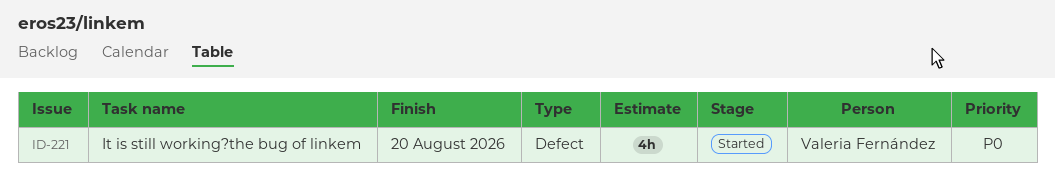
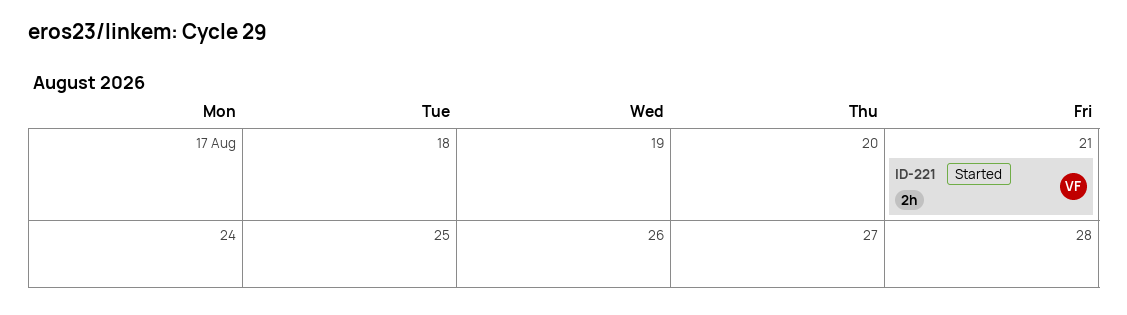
ID-221, estimate: 4h -> 2h
ID-221, due: Aug 20 -> Aug 21

